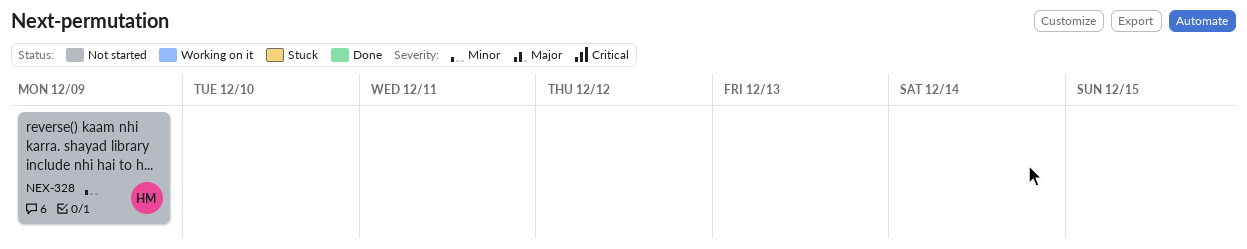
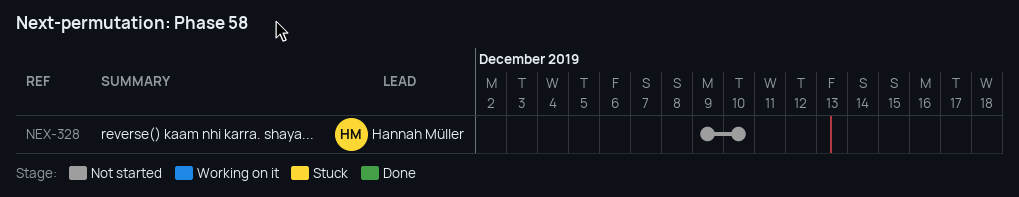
NEX-328, due: Dec 9 -> Dec 10

